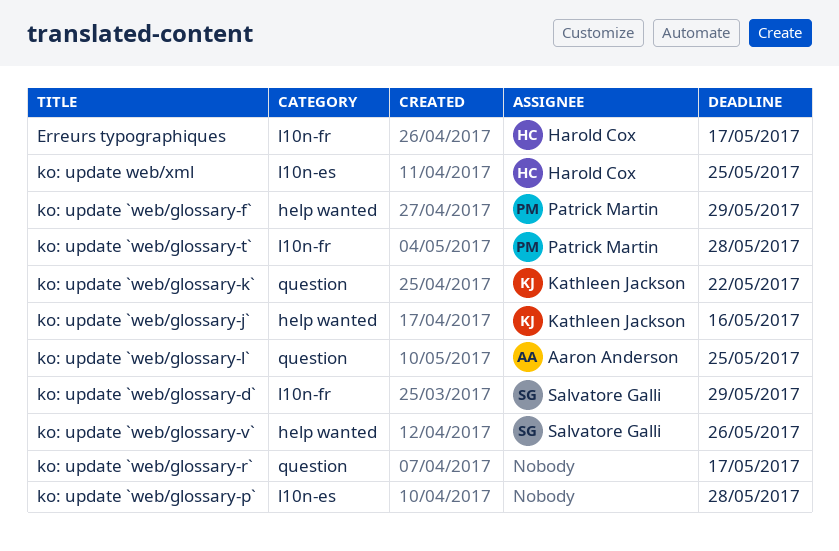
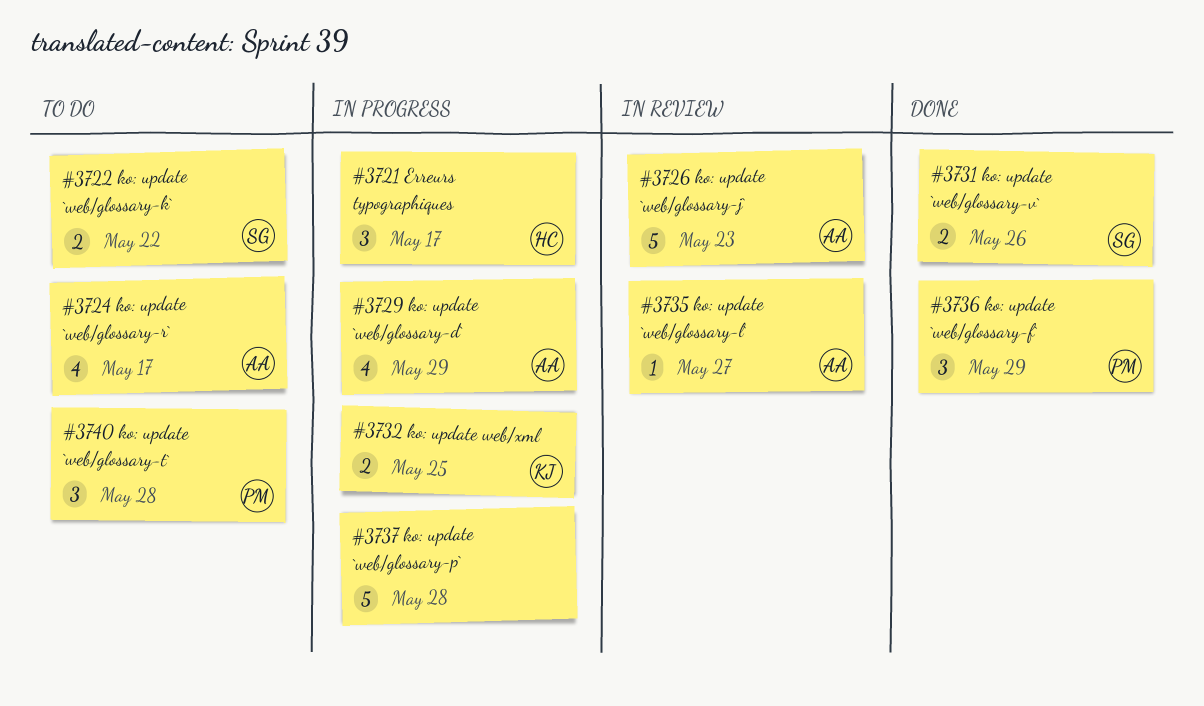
ko: update `web/glossary-d`, owner: Salvatore Galli -> Aaron Anderson
ko: update `web/glossary-j`, owner: Kathleen Jackson -> Aaron Anderson
ko: update `web/glossary-j`, due: May 16 -> May 23
ko: update `web/glossary-k`, owner: Kathleen Jackson -> Salvatore Galli
ko: update `web/glossary-l`, due: May 25 -> May 27
ko: update `web/glossary-r`, owner: none -> Aaron Anderson
ko: update web/xml, owner: Harold Cox -> Kathleen Jackson

